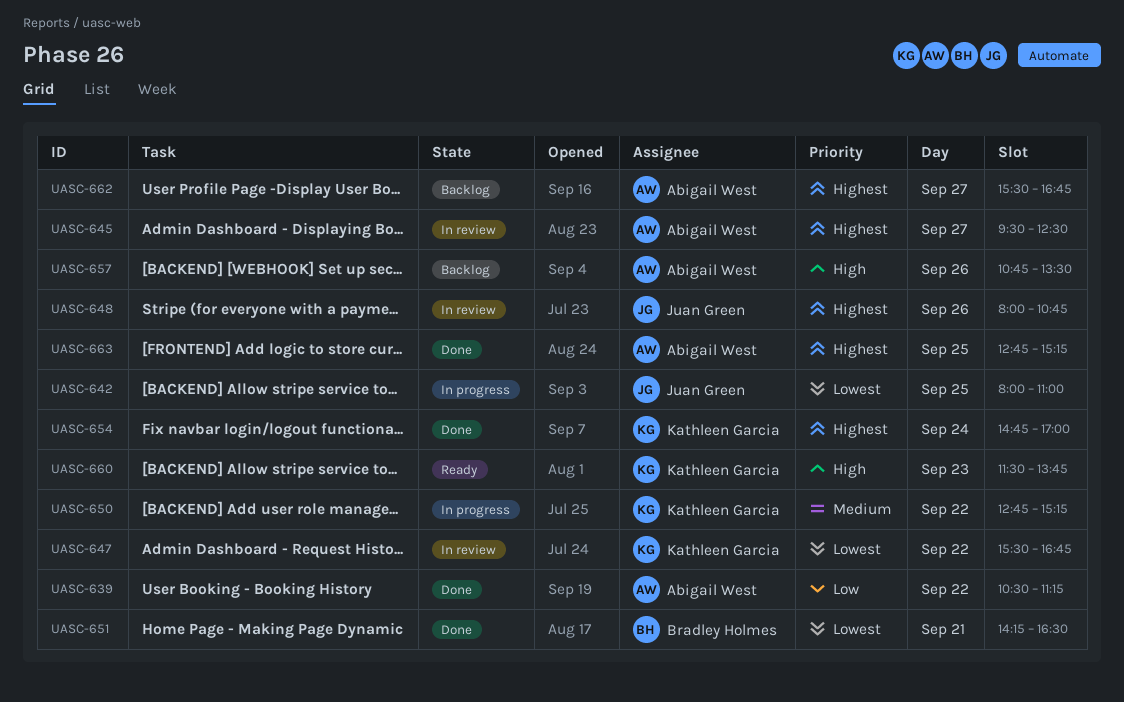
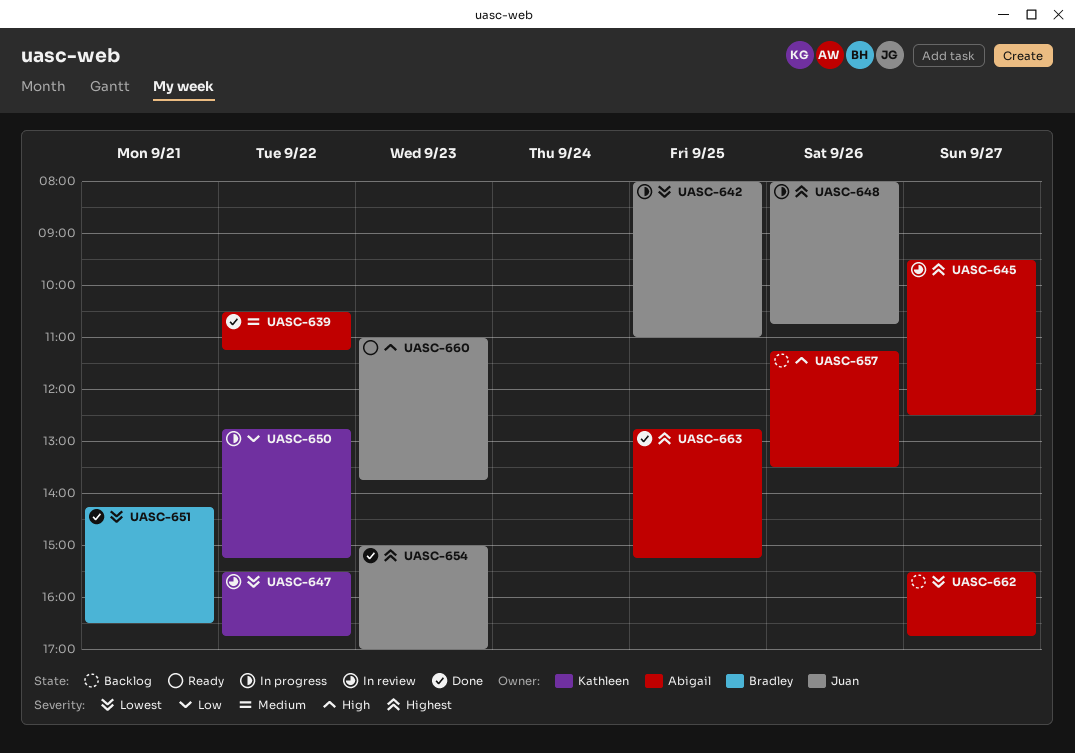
UASC-639, priority: Low -> Medium
UASC-648, status: In review -> In progress
UASC-650, priority: Medium -> Low
UASC-654, owner: Kathleen Garcia -> Juan Green
UASC-654, day: Sep 24 -> Sep 23
UASC-654, begins: 14:45 -> 15:00
UASC-657, begins: 10:45 -> 11:15
UASC-660, owner: Kathleen Garcia -> Juan Green
UASC-660, begins: 11:30 -> 11:00
UASC-662, priority: Highest -> Lowest

